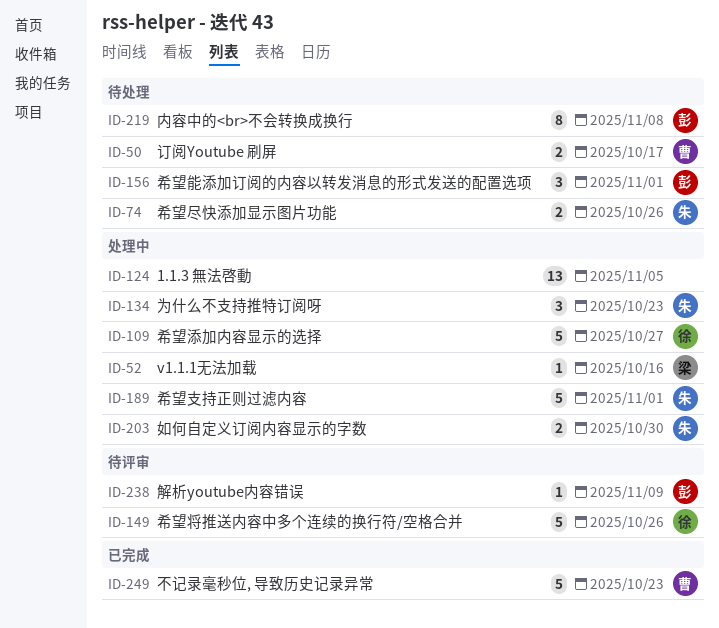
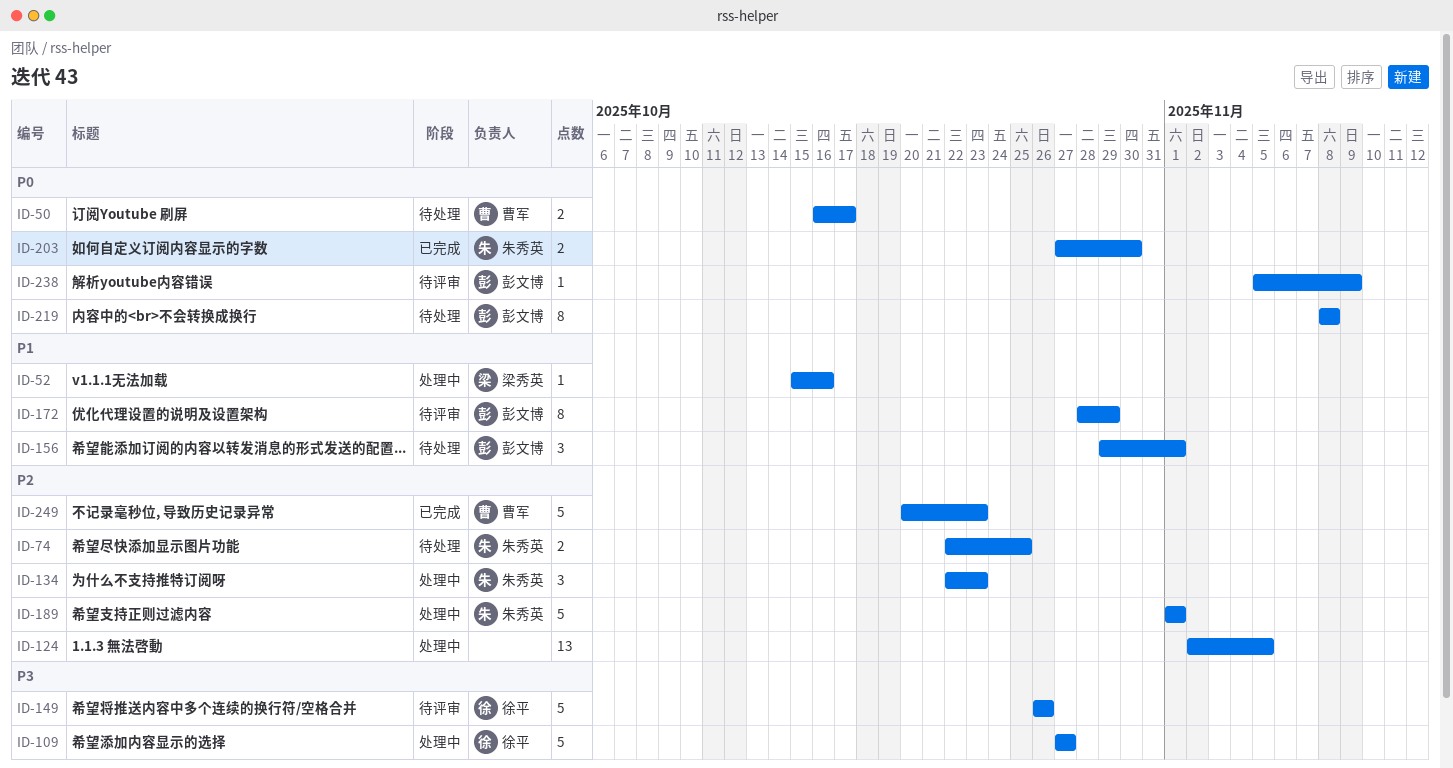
ID-74, due: Oct 26 -> Oct 25
ID-172: none -> present
ID-203, status: 处理中 -> 已完成

